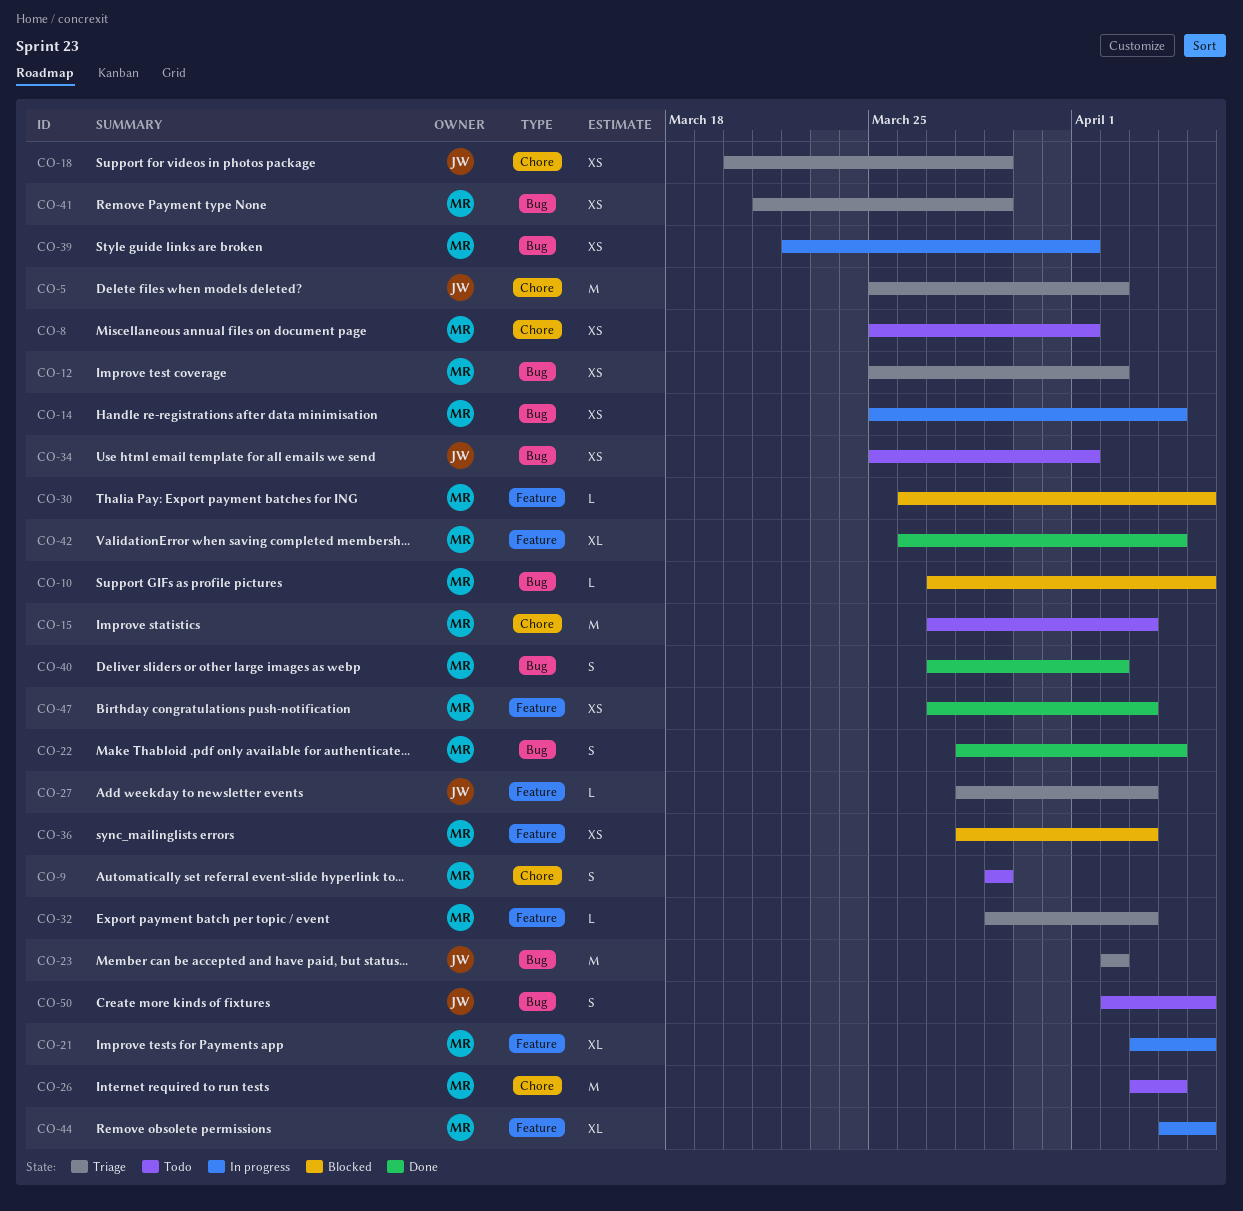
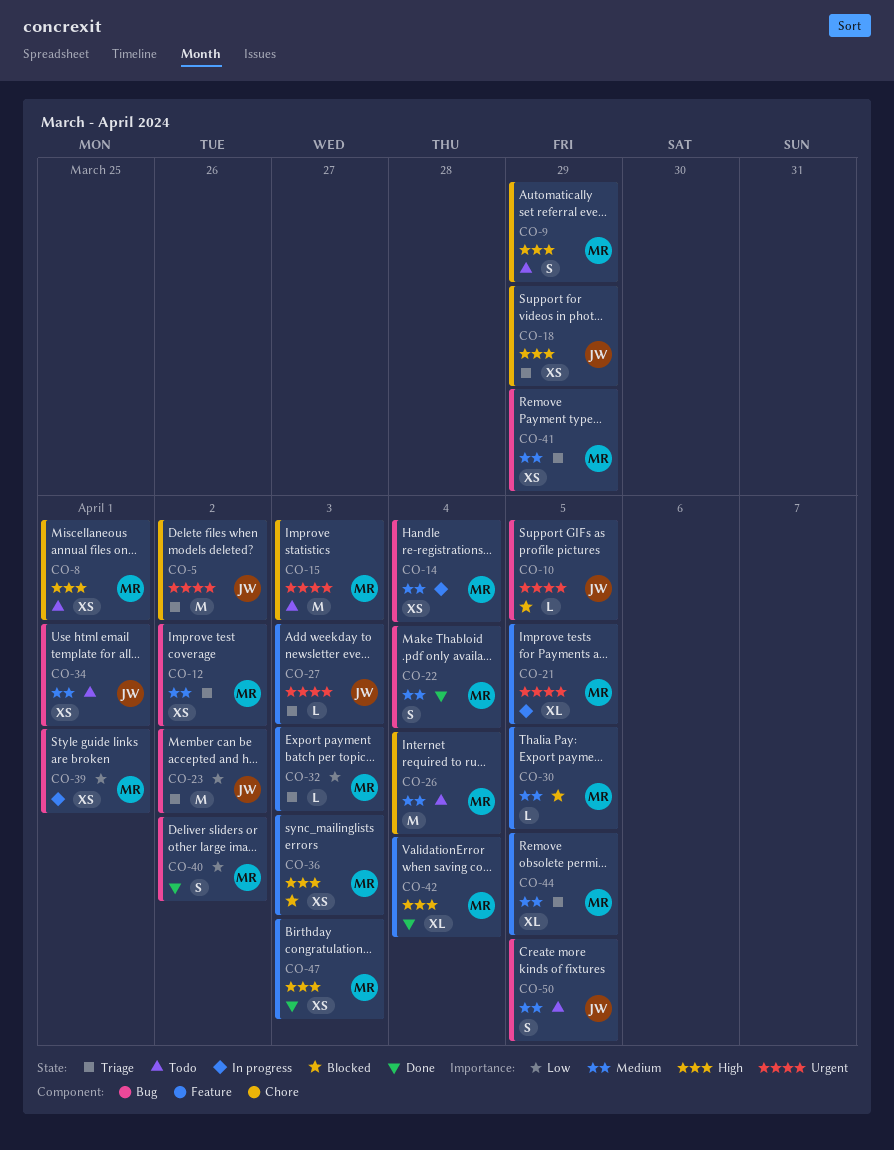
CO-10, owner: MR -> JW
CO-44, status: In progress -> Triage

